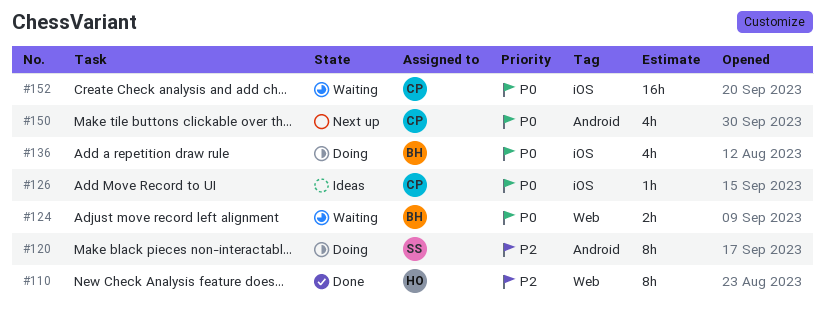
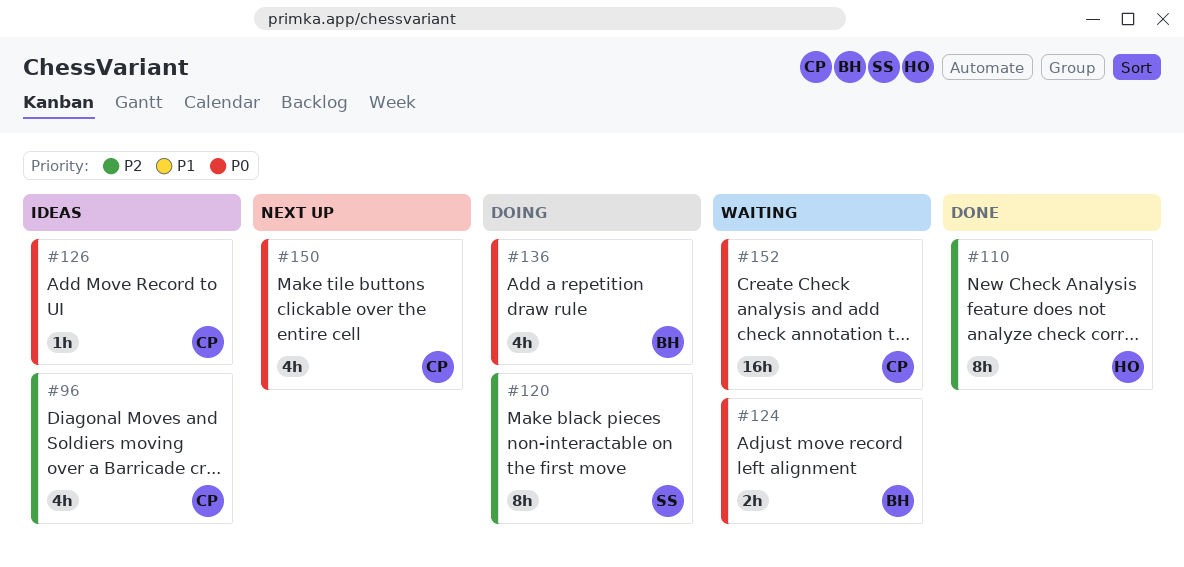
#96: none -> present

